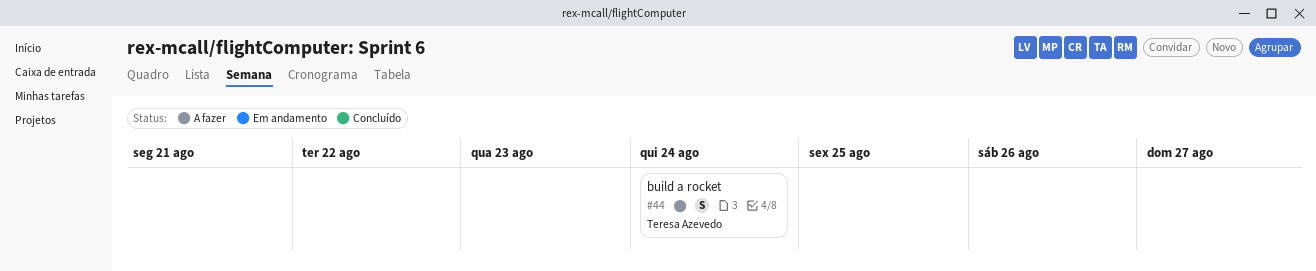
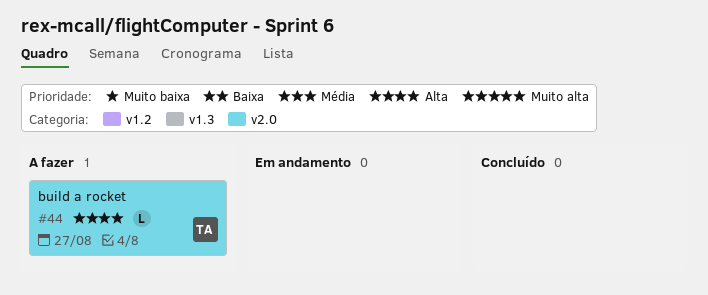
#44, estimate: S -> L
#44, due: Aug 24 -> Aug 27

